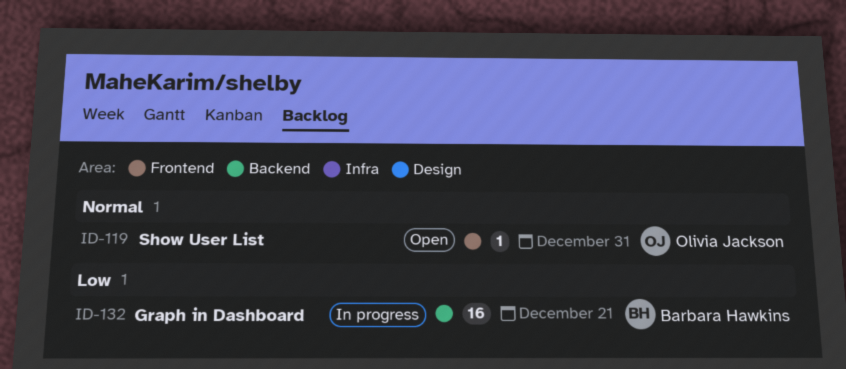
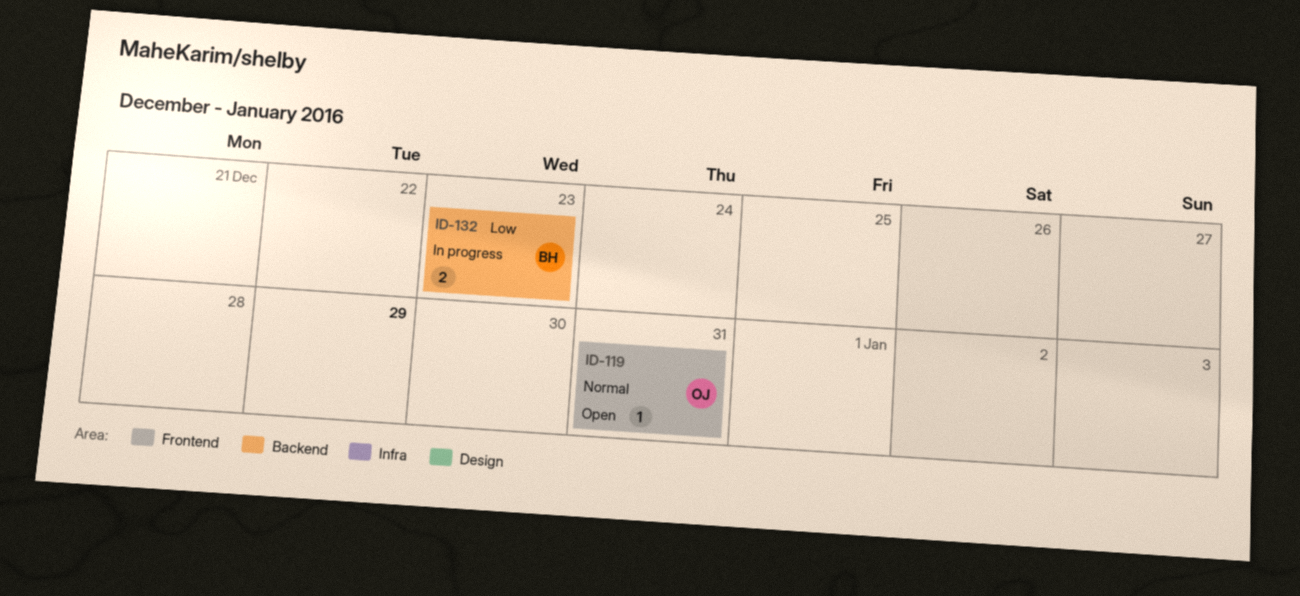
ID-132, estimate: 16 -> 2
ID-132, due: Dec 21 -> Dec 23

